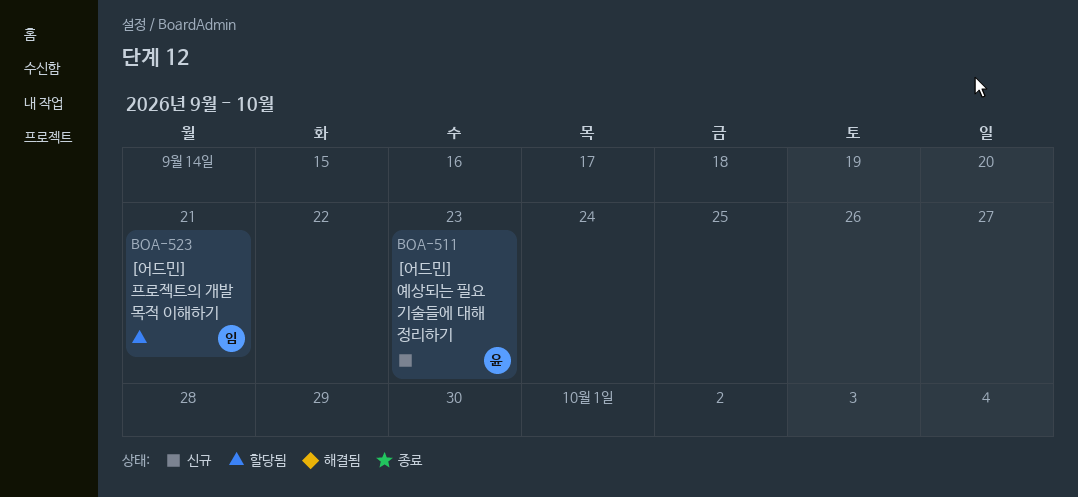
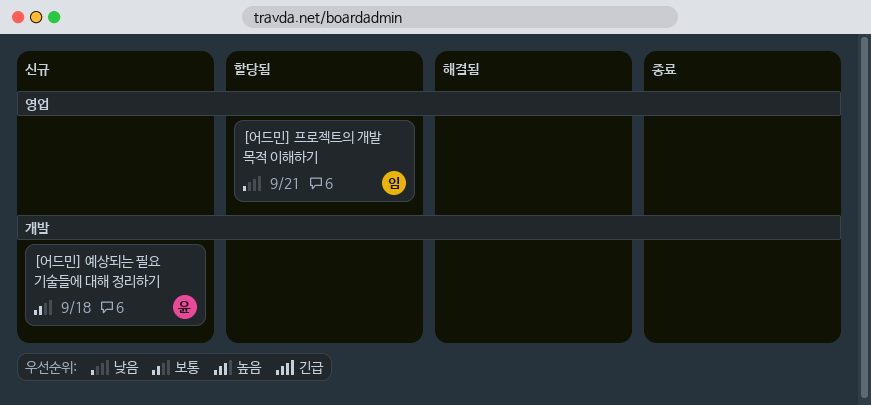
[어드민] 예상되는 필요 기술들에 대해 정리하기, due: Sep 23 -> Sep 18

